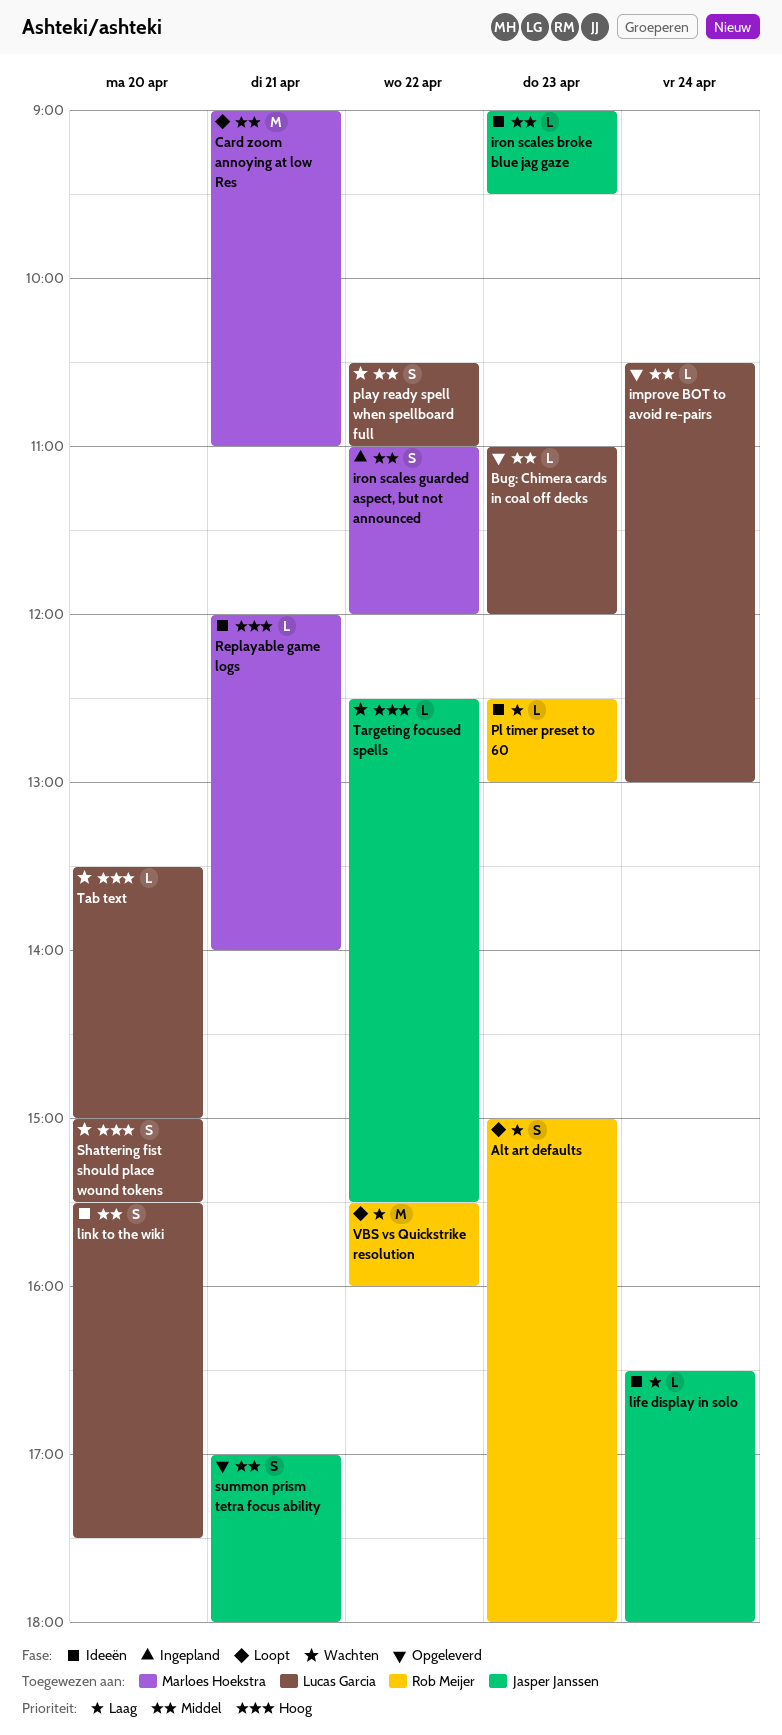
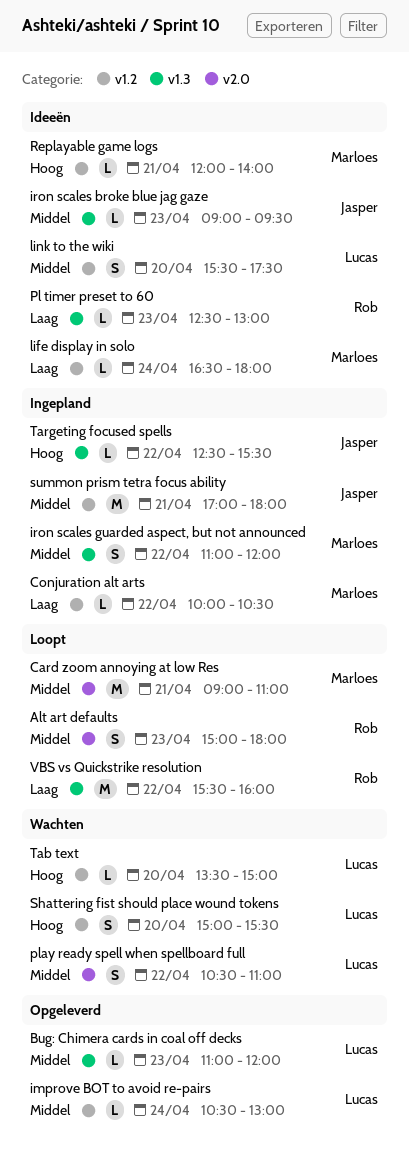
Alt art defaults, priority: Laag -> Middel
Conjuration alt arts: none -> present
life display in solo, owner: Jasper Janssen -> Marloes Hoekstra
summon prism tetra focus ability, status: Opgeleverd -> Ingepland
summon prism tetra focus ability, estimate: S -> M
Targeting focused spells, status: Wachten -> Ingepland

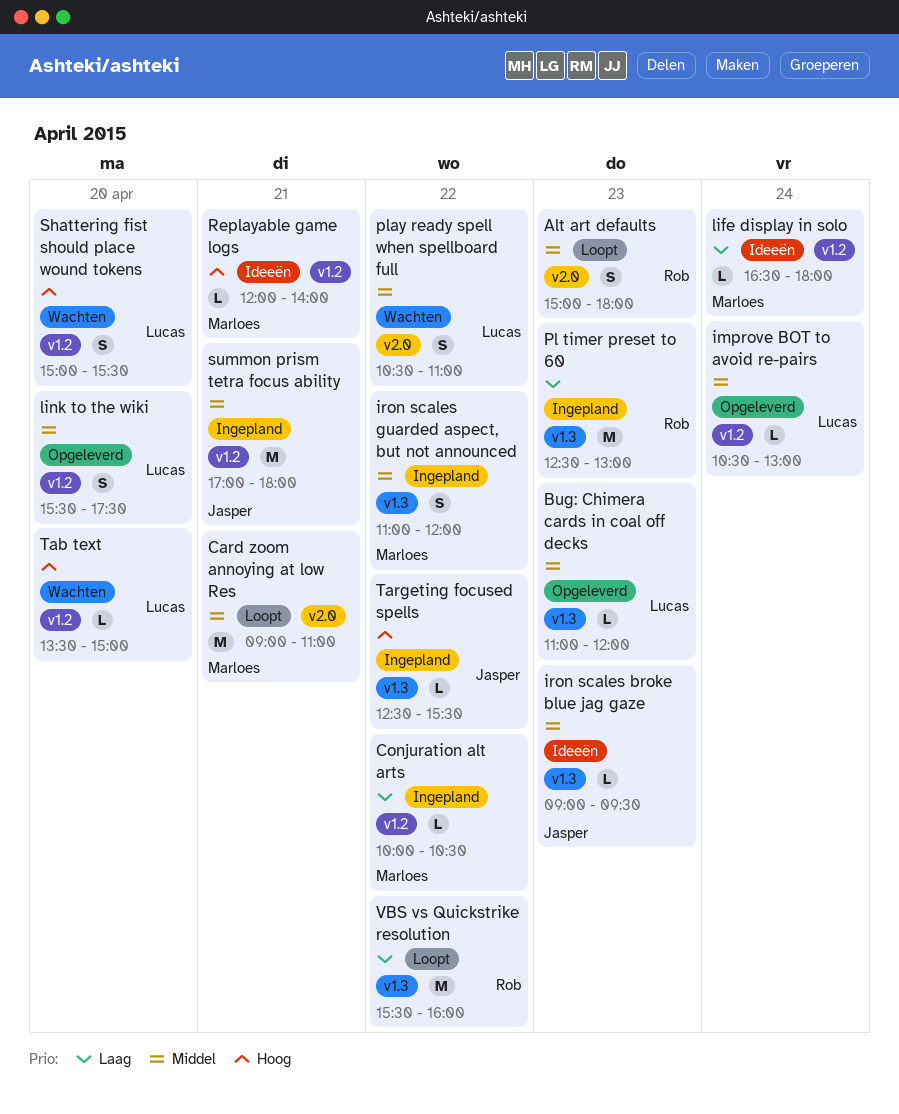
link to the wiki, status: Ideeën -> Opgeleverd
Pl timer preset to 60, status: Ideeën -> Ingepland
Pl timer preset to 60, estimate: L -> M

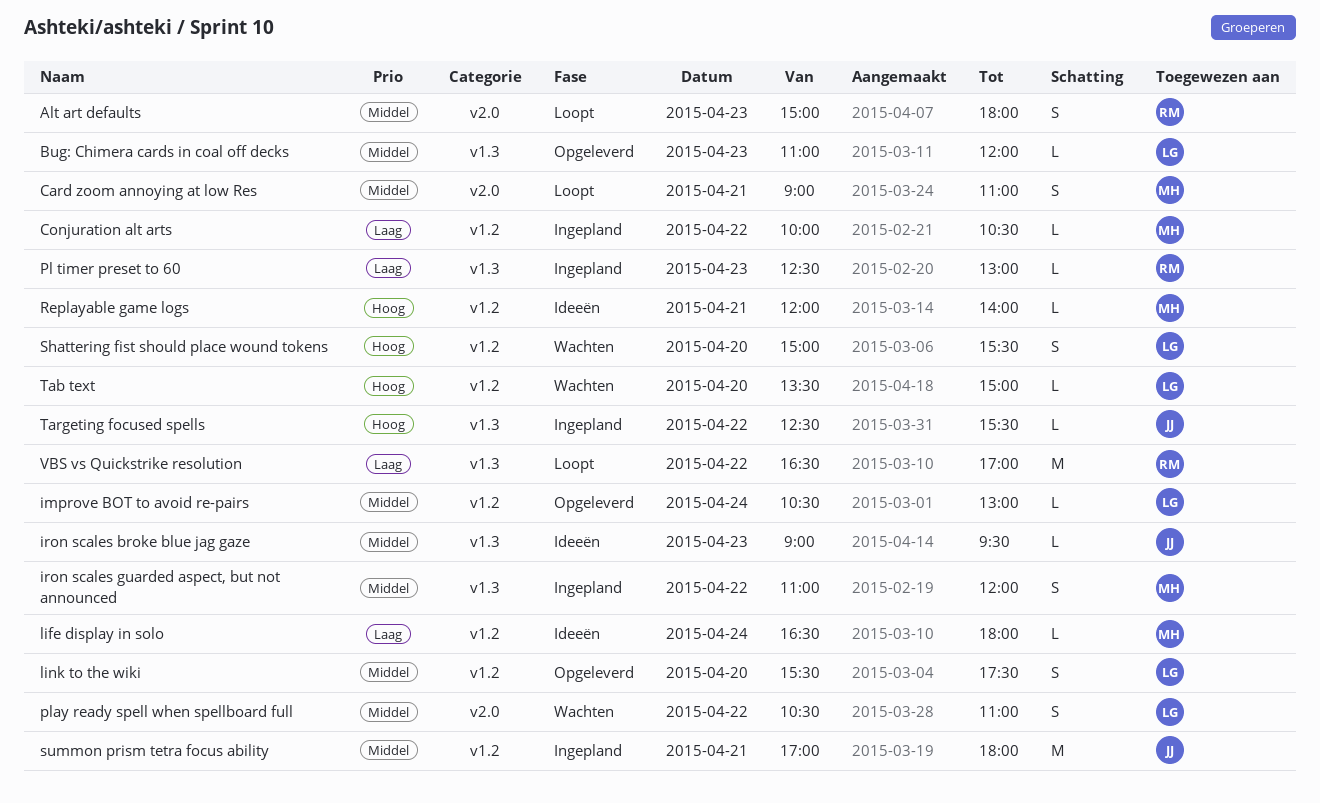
Card zoom annoying at low Res, estimate: M -> S
Pl timer preset to 60, estimate: M -> L
VBS vs Quickstrike resolution, begins: 15:30 -> 16:30
VBS vs Quickstrike resolution, ends: 16:00 -> 17:00

